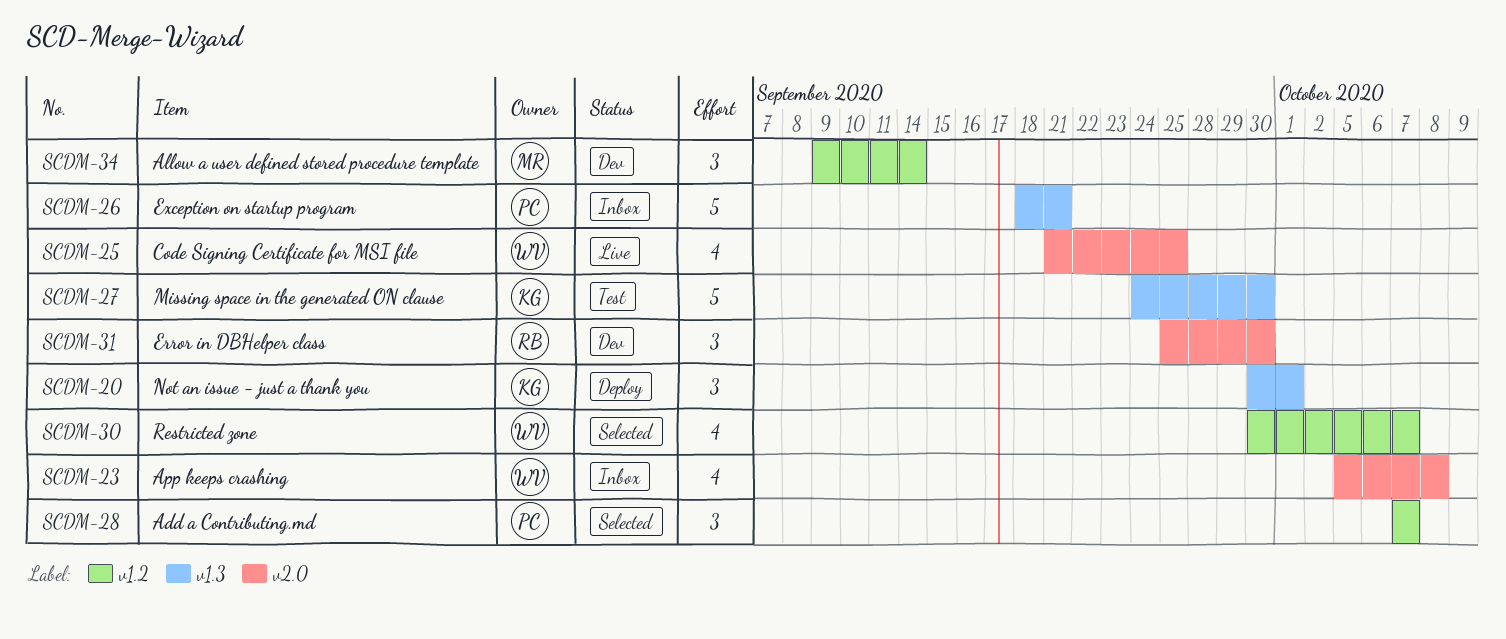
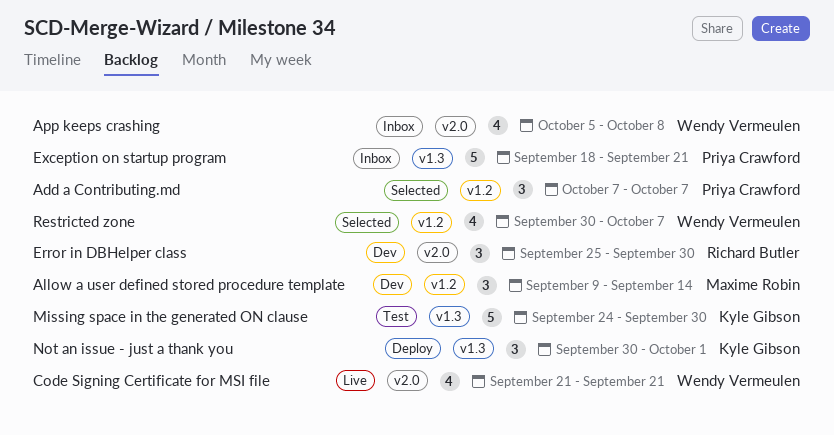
Code Signing Certificate for MSI file, due: Sep 25 -> Sep 21

